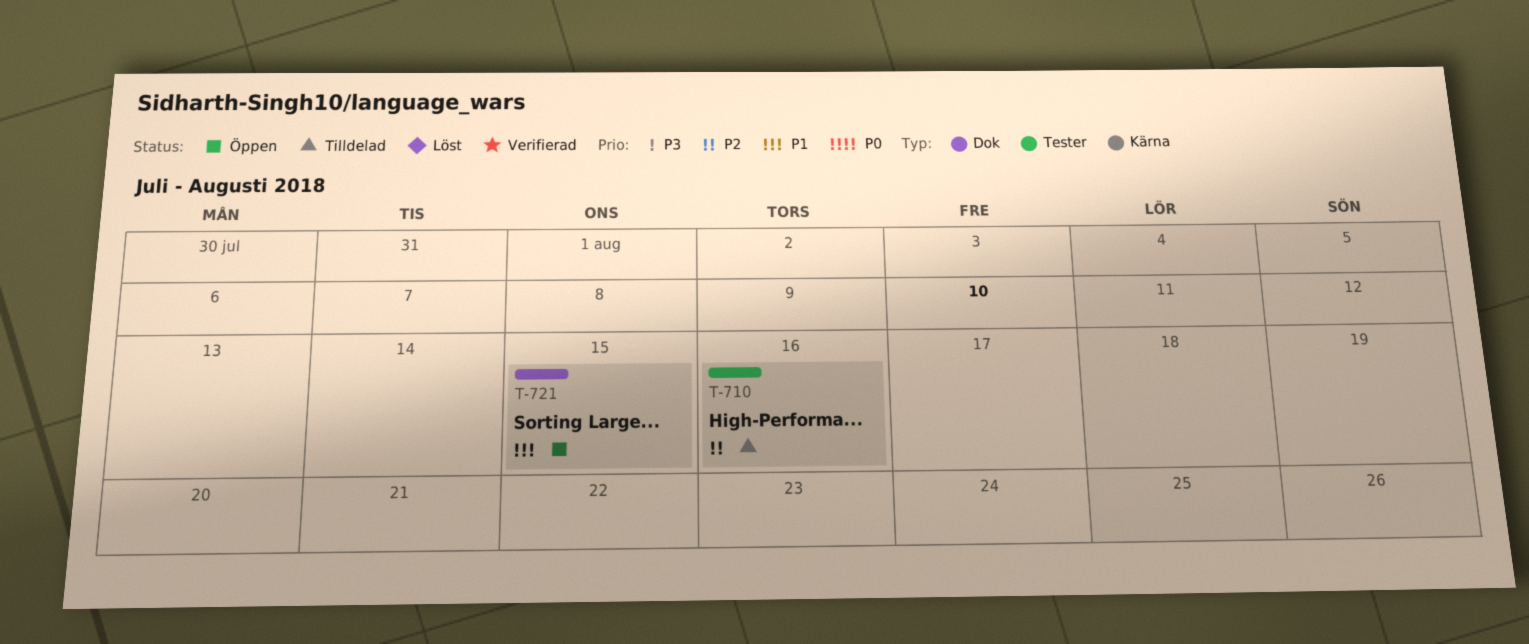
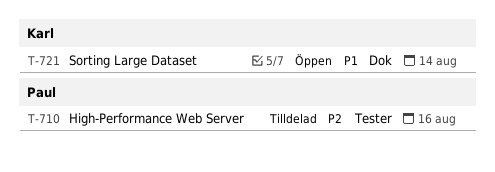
T-721, due: Aug 15 -> Aug 14

